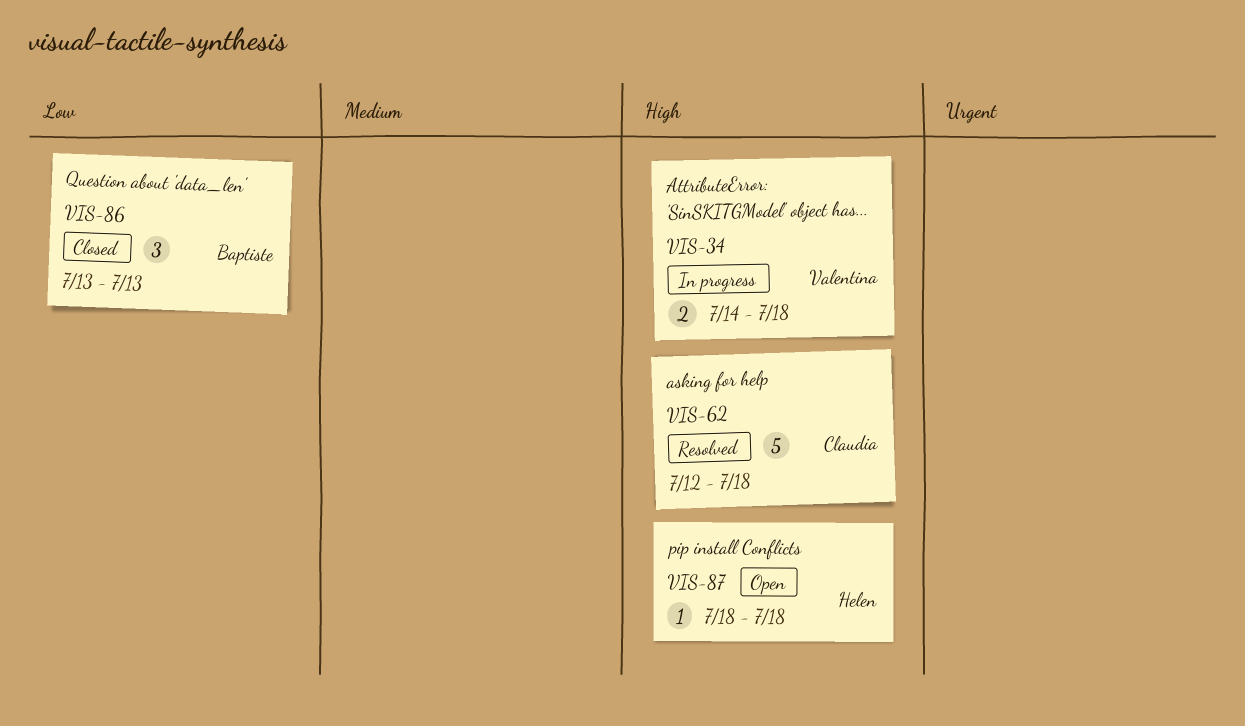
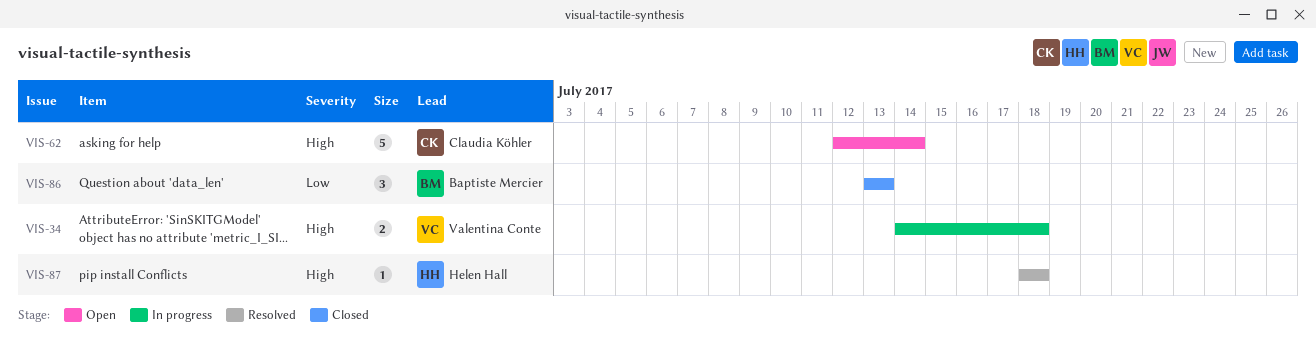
VIS-62, status: Resolved -> Open
VIS-62, due: Jul 18 -> Jul 14
VIS-87, status: Open -> Resolved

